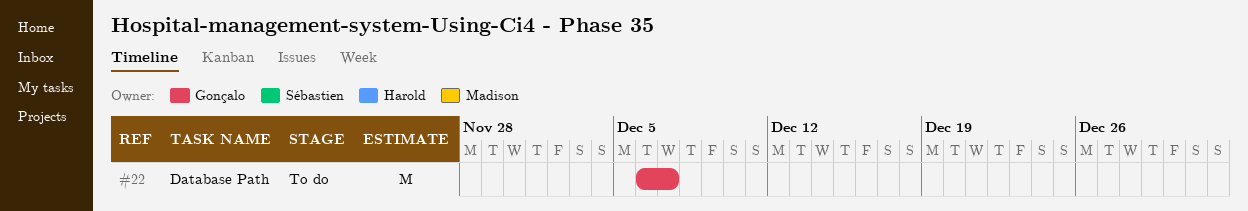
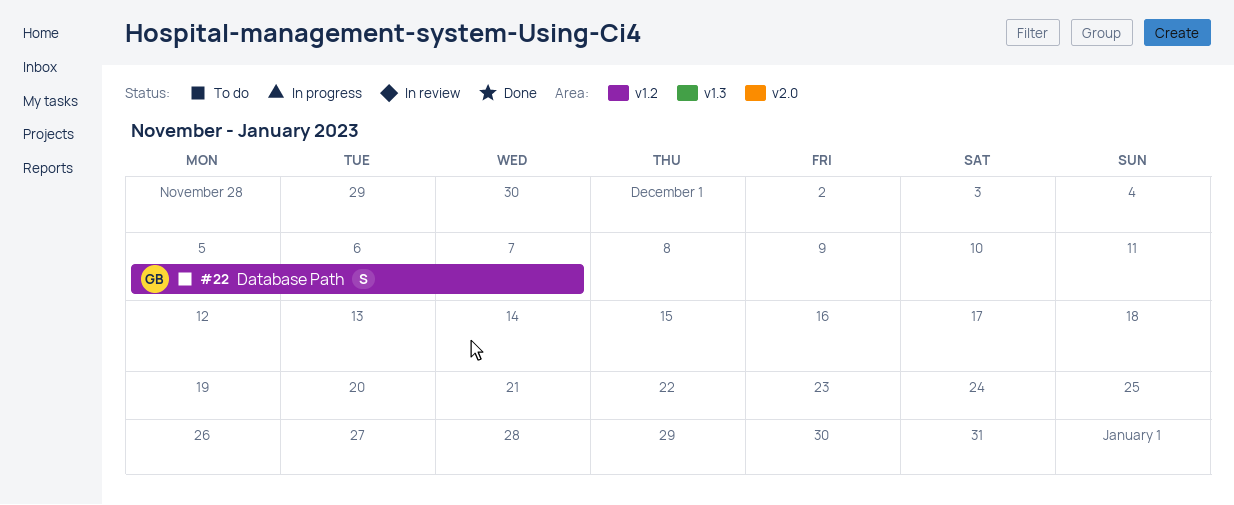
#22, estimate: M -> S
#22, start: Dec 6 -> Dec 5

